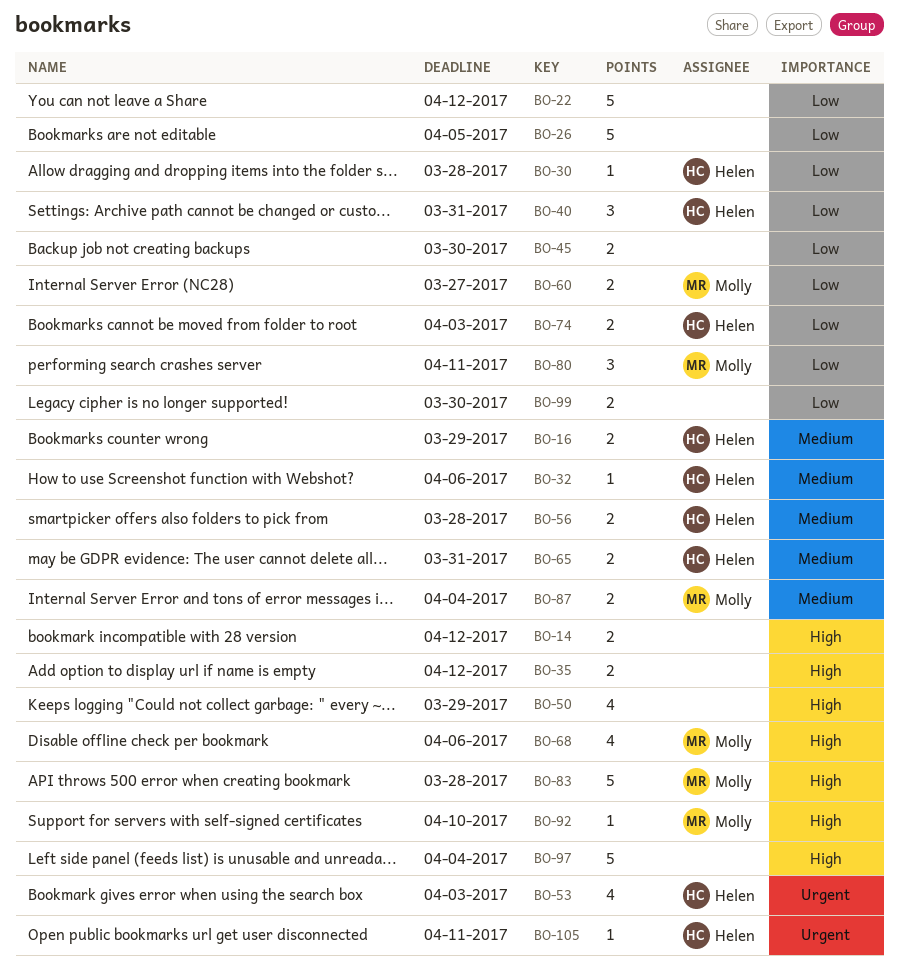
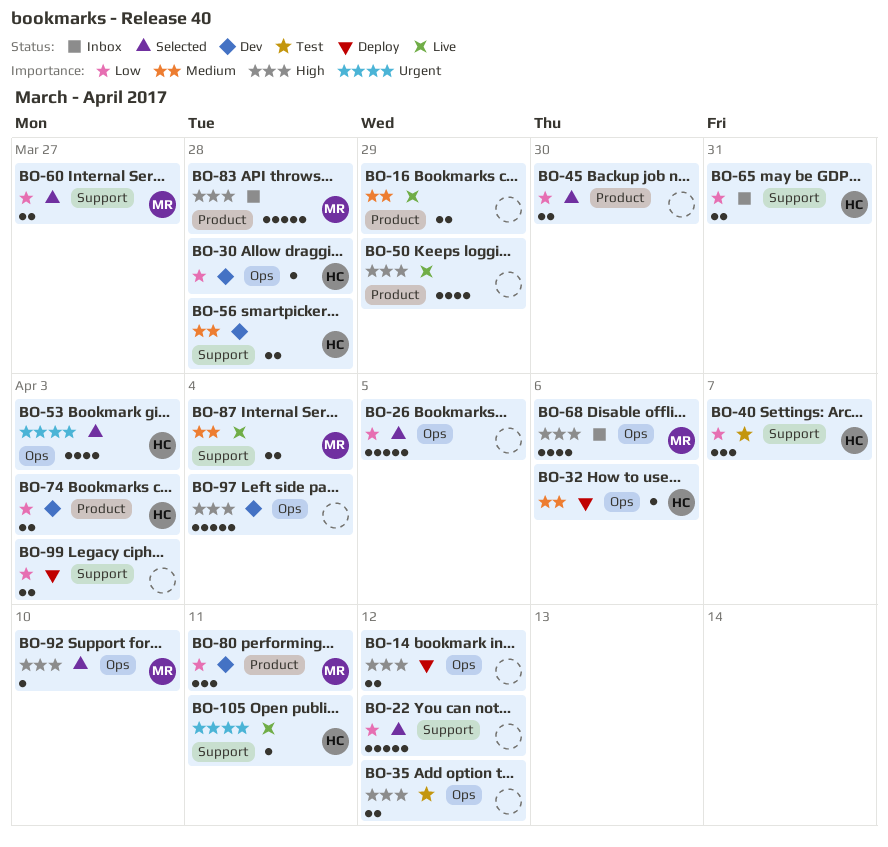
BO-16, owner: Helen -> none
BO-40, due: Mar 31 -> Apr 7
BO-65, priority: Medium -> Low
BO-99, due: Mar 30 -> Apr 3

